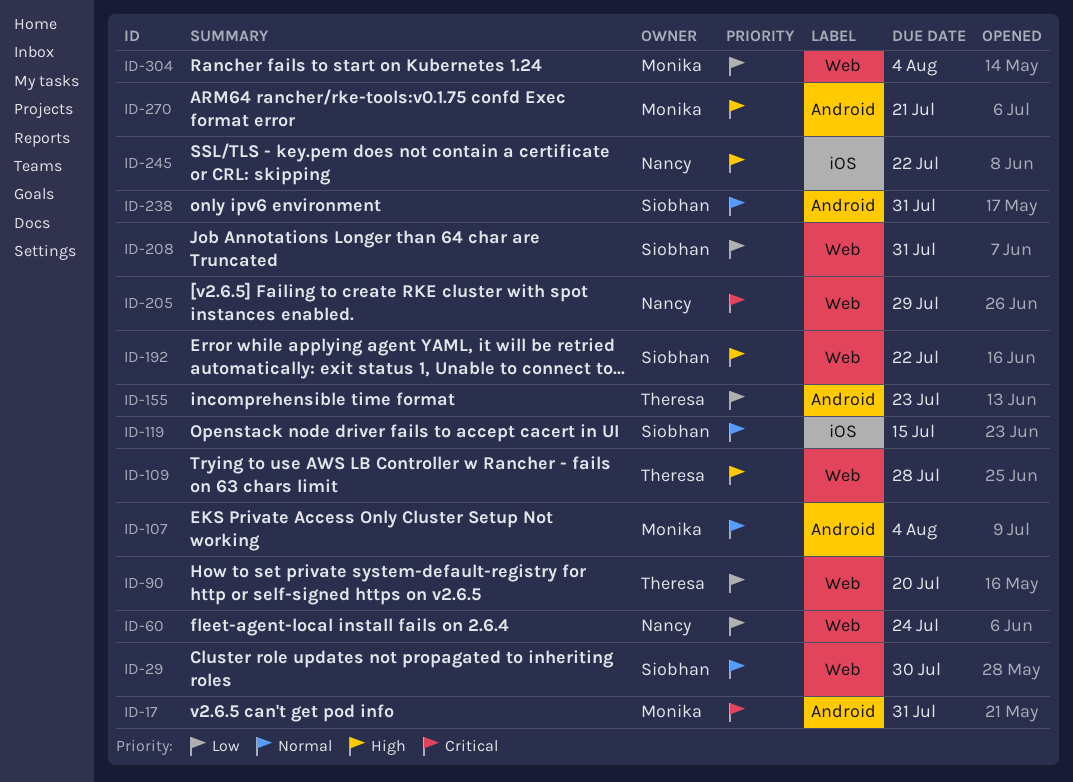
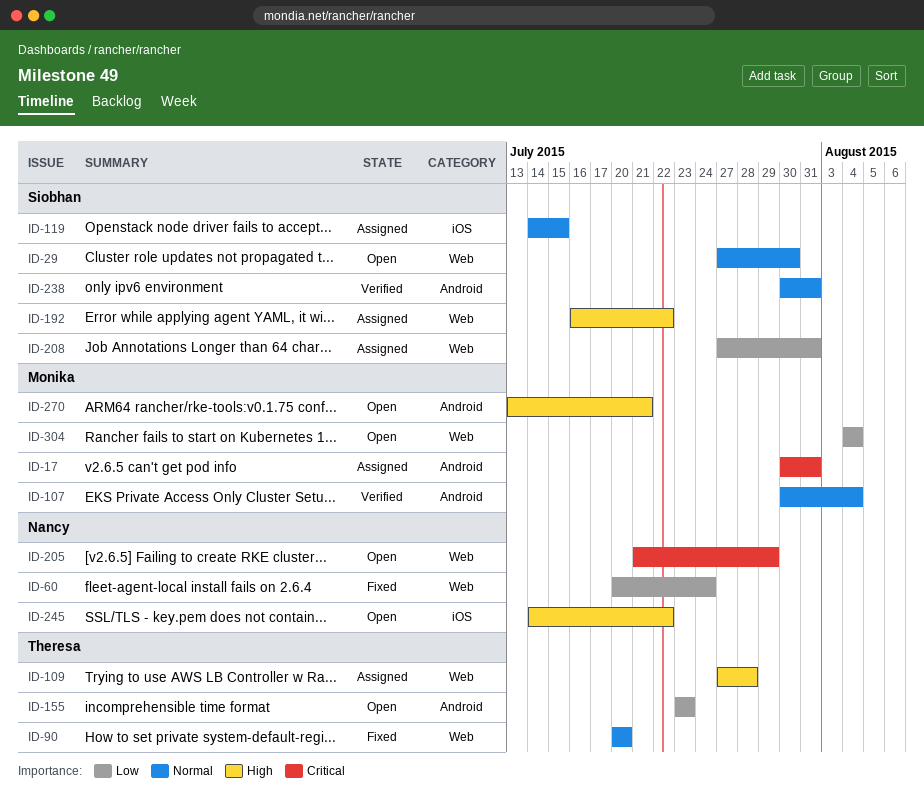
ID-90, priority: Low -> Normal

